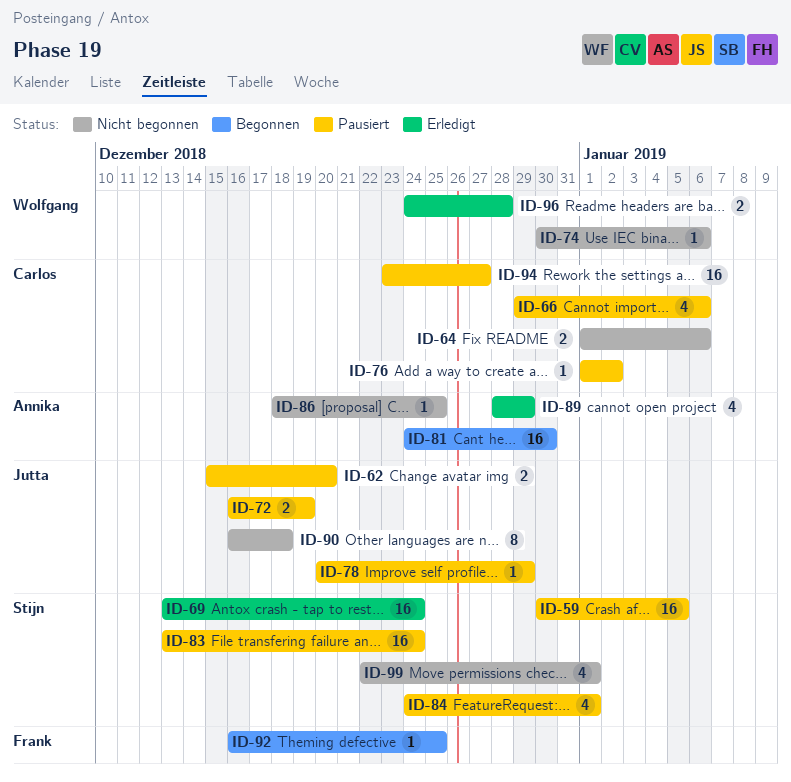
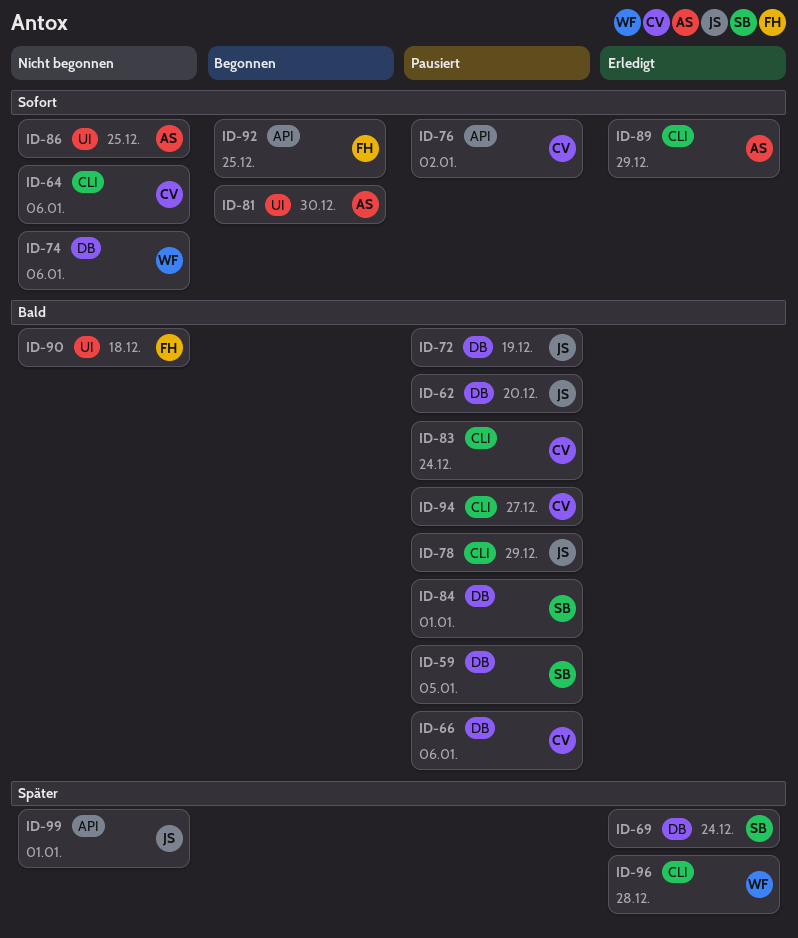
ID-83, owner: Stijn -> Carlos
ID-90, owner: Jutta -> Frank
ID-99, owner: Stijn -> Jutta

